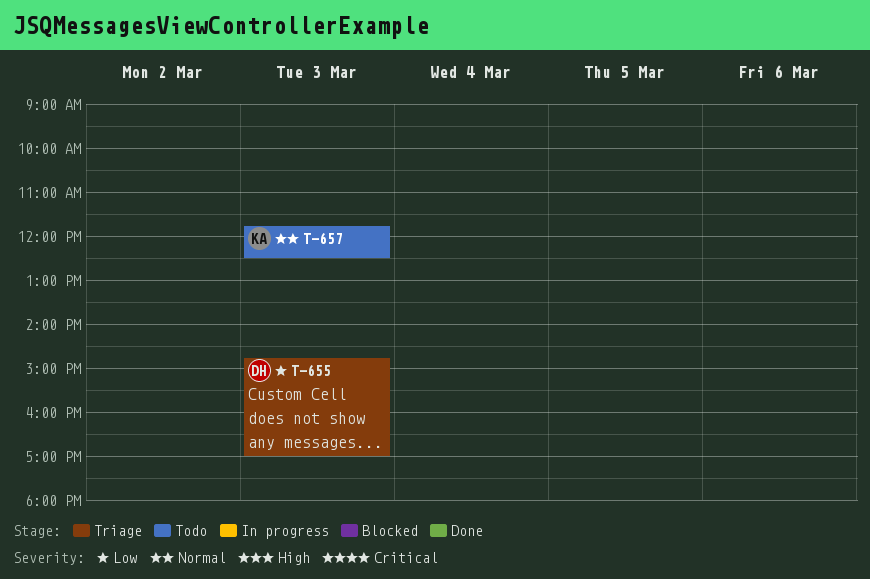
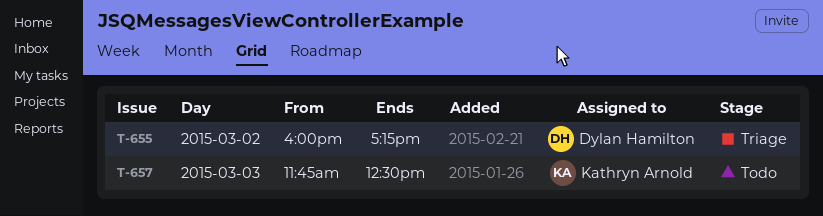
T-655, day: Mar 3 -> Mar 2
T-655, begins: 14:45 -> 16:00
T-655, ends: 17:00 -> 17:15

